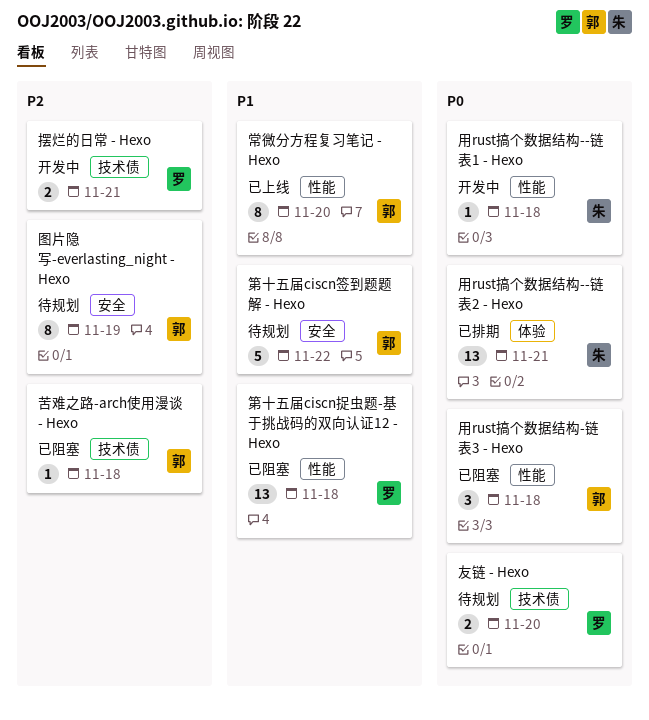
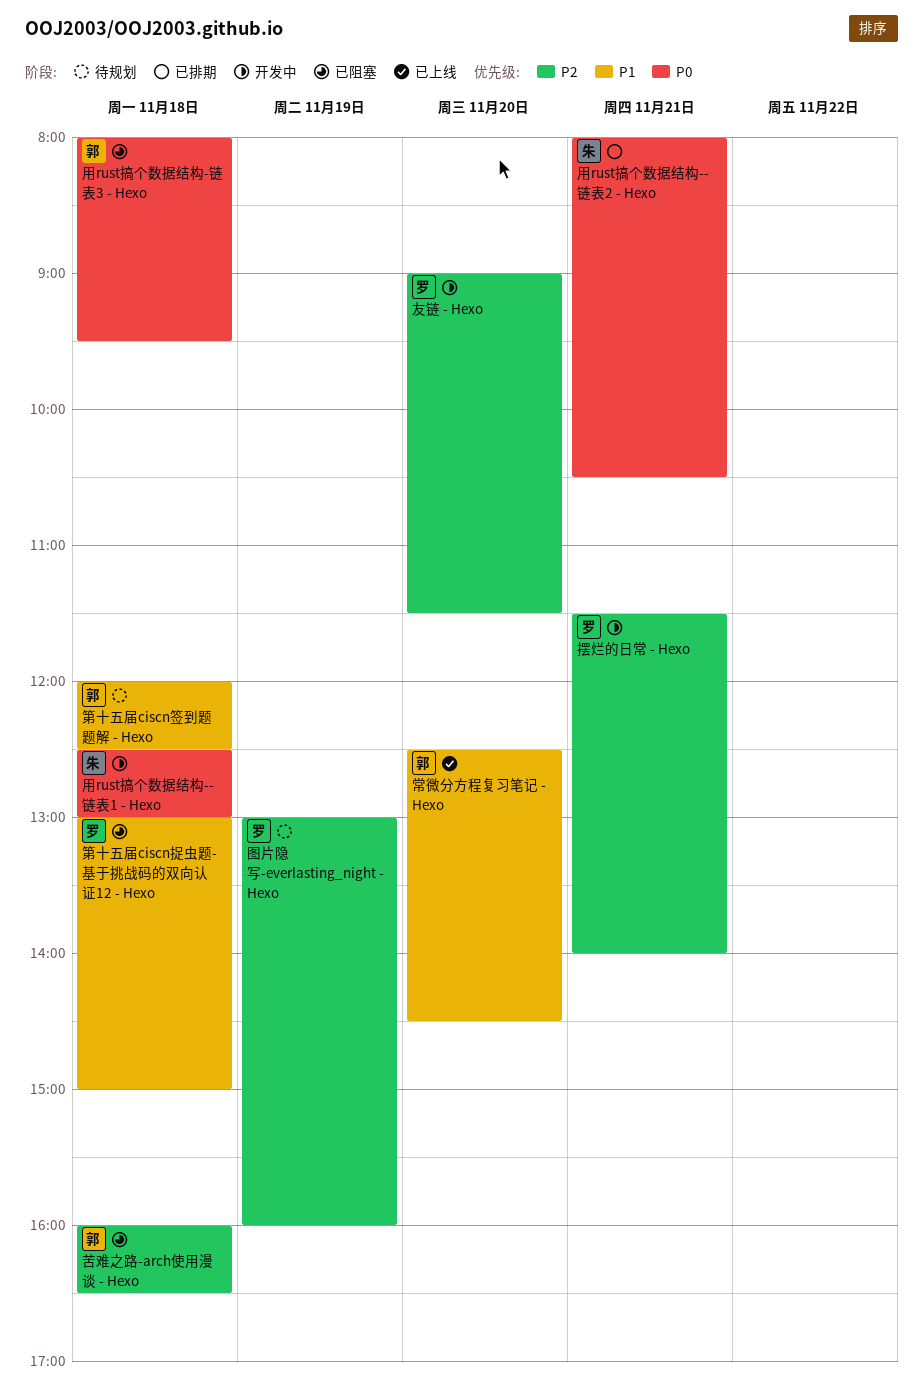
友链 - Hexo, status: 待规划 -> 开发中
友链 - Hexo, priority: P0 -> P2
图片隐写-everlasting_night - Hexo, owner: 郭 -> 罗
第十五届ciscn签到题题解 - Hexo, day: Nov 22 -> Nov 18

